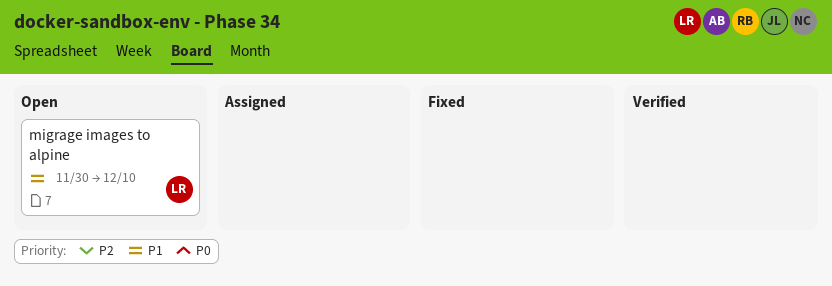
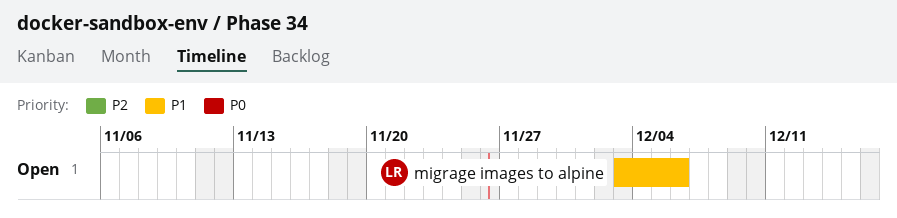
migrage images to alpine, start: Nov 30 -> Dec 3
migrage images to alpine, due: Dec 10 -> Dec 6

